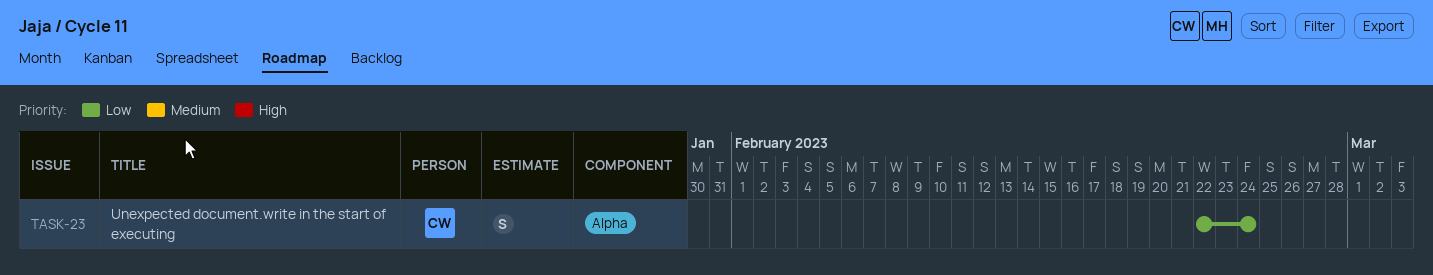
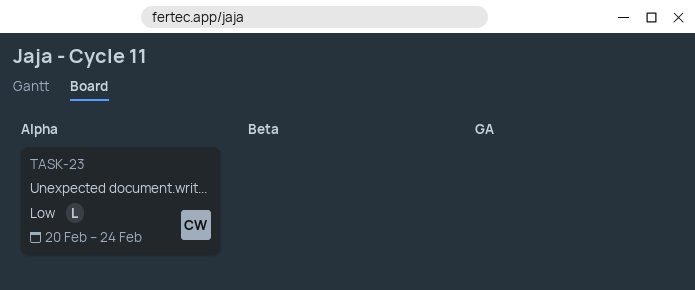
TASK-23, estimate: S -> L
TASK-23, start: Feb 22 -> Feb 20

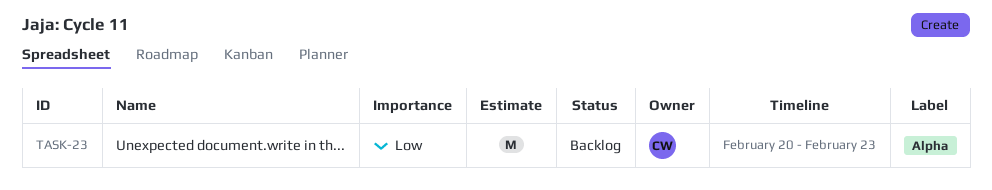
TASK-23, estimate: L -> M
TASK-23, due: Feb 24 -> Feb 23

